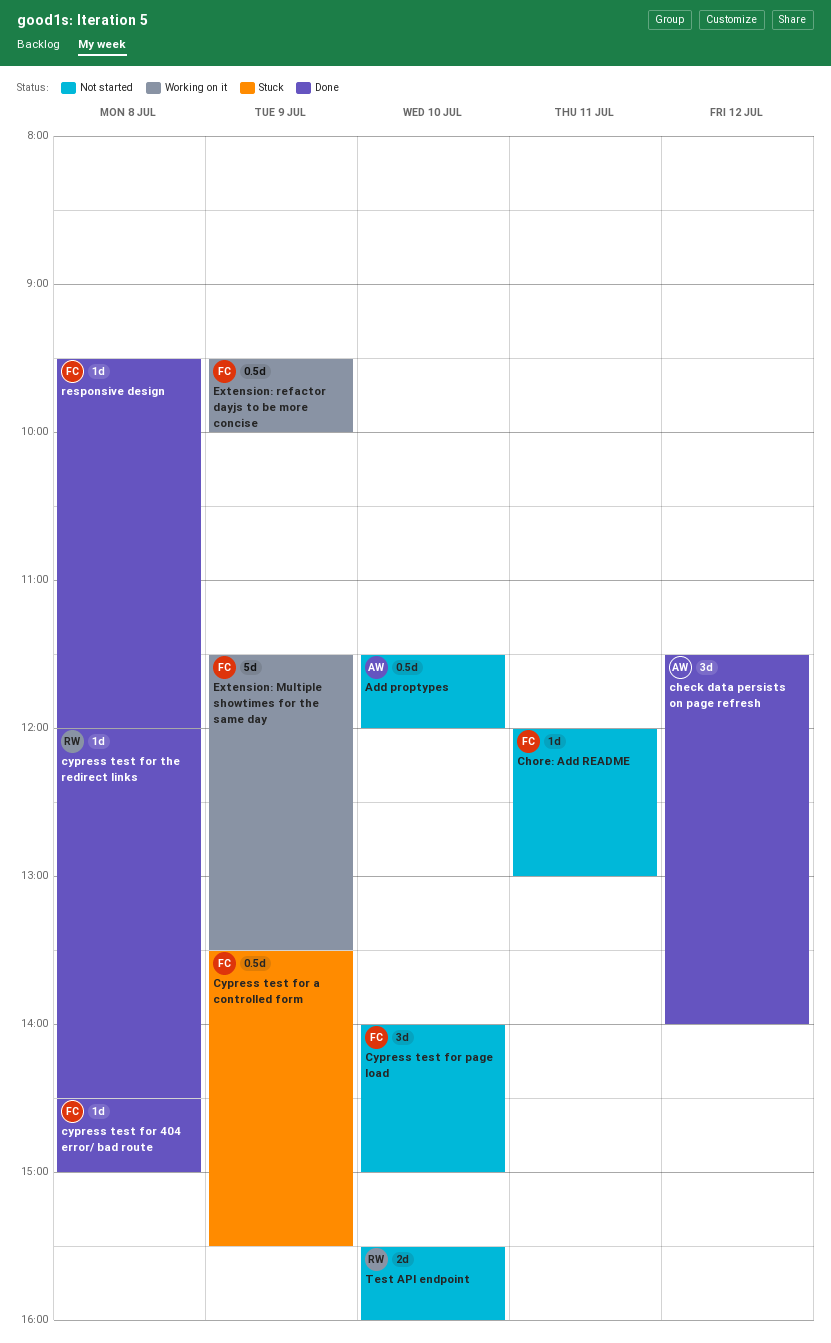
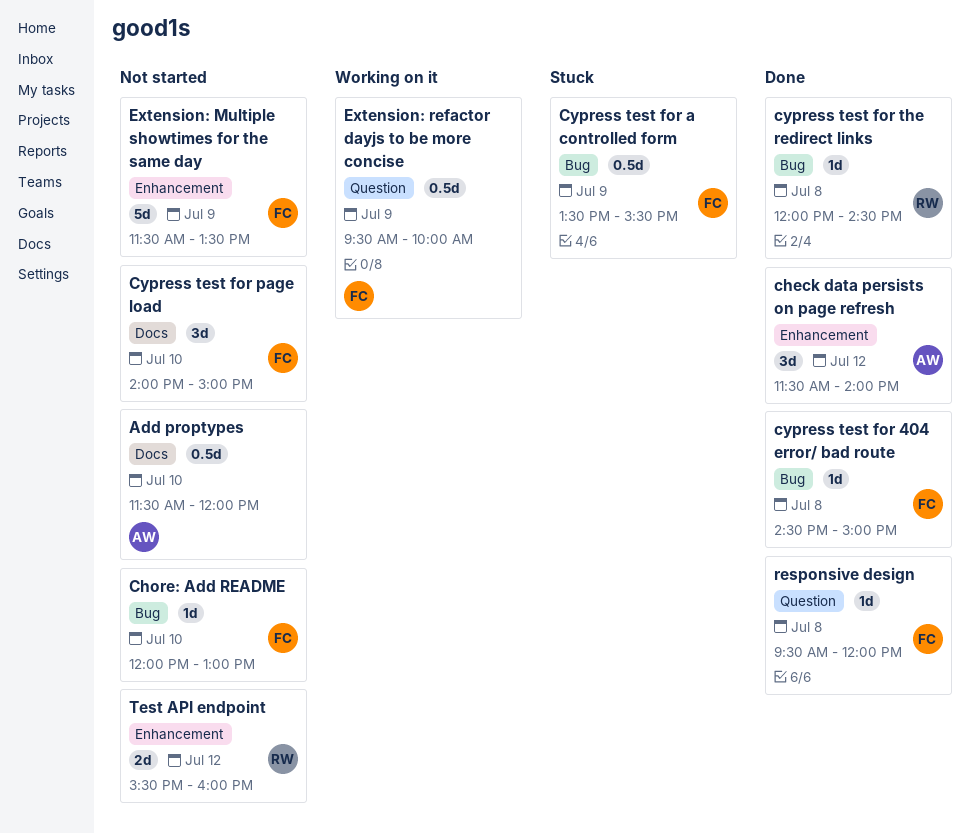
Chore: Add README, day: Jul 11 -> Jul 10
Extension: Multiple showtimes for the same day, status: Working on it -> Not started
Test API endpoint, day: Jul 10 -> Jul 12

